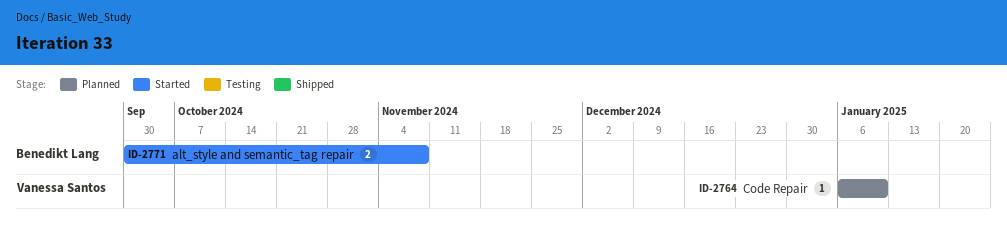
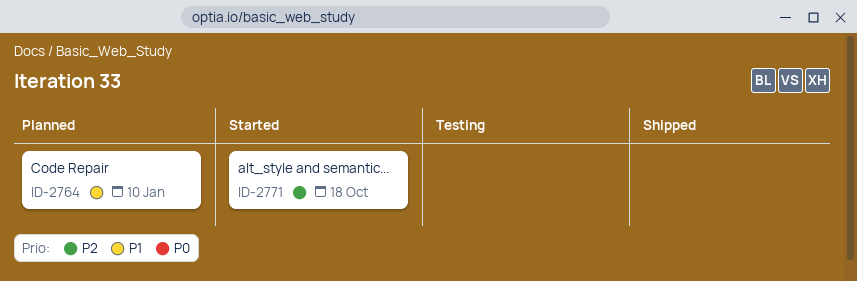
ID-2771, due: Nov 8 -> Oct 18

